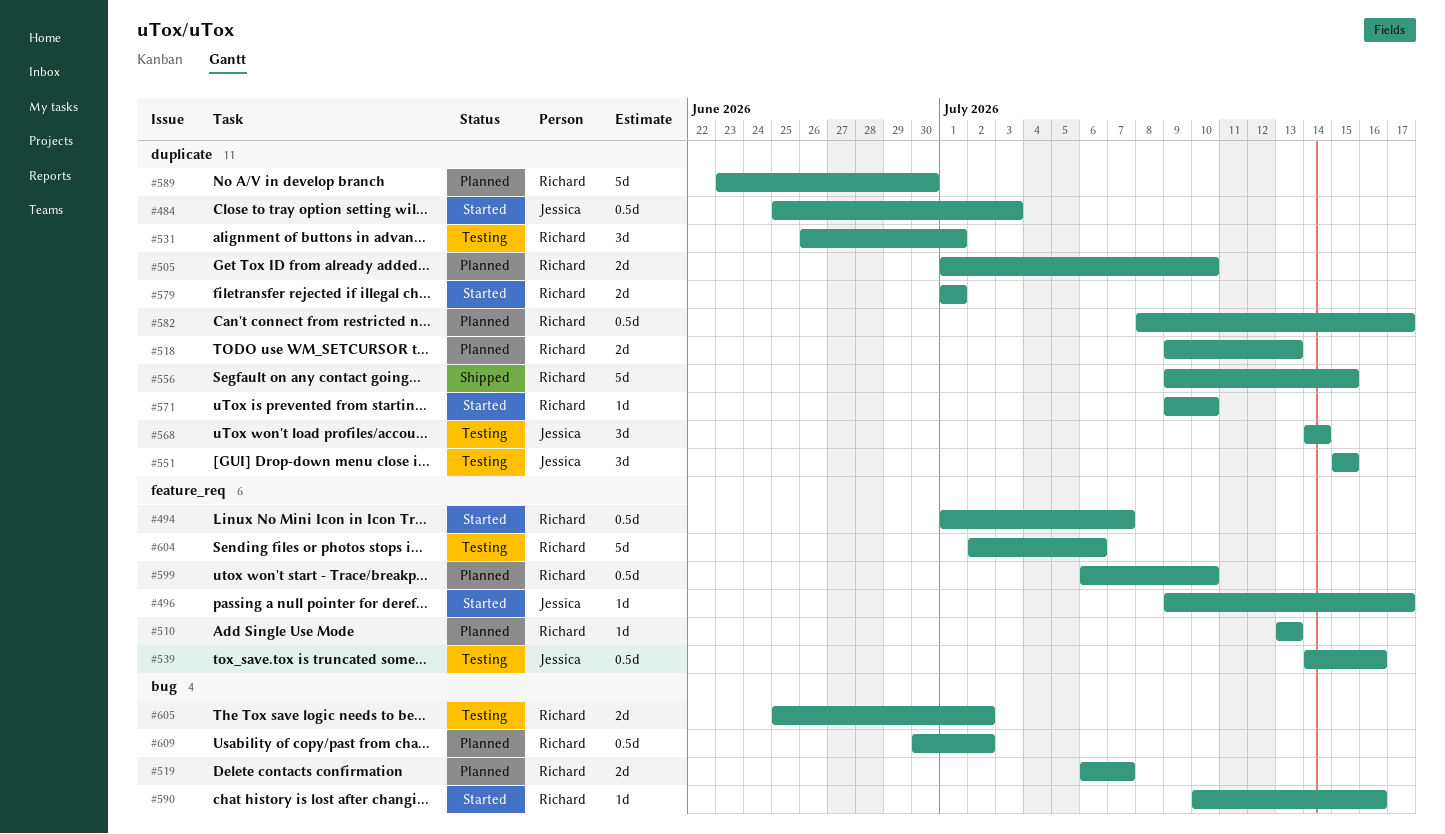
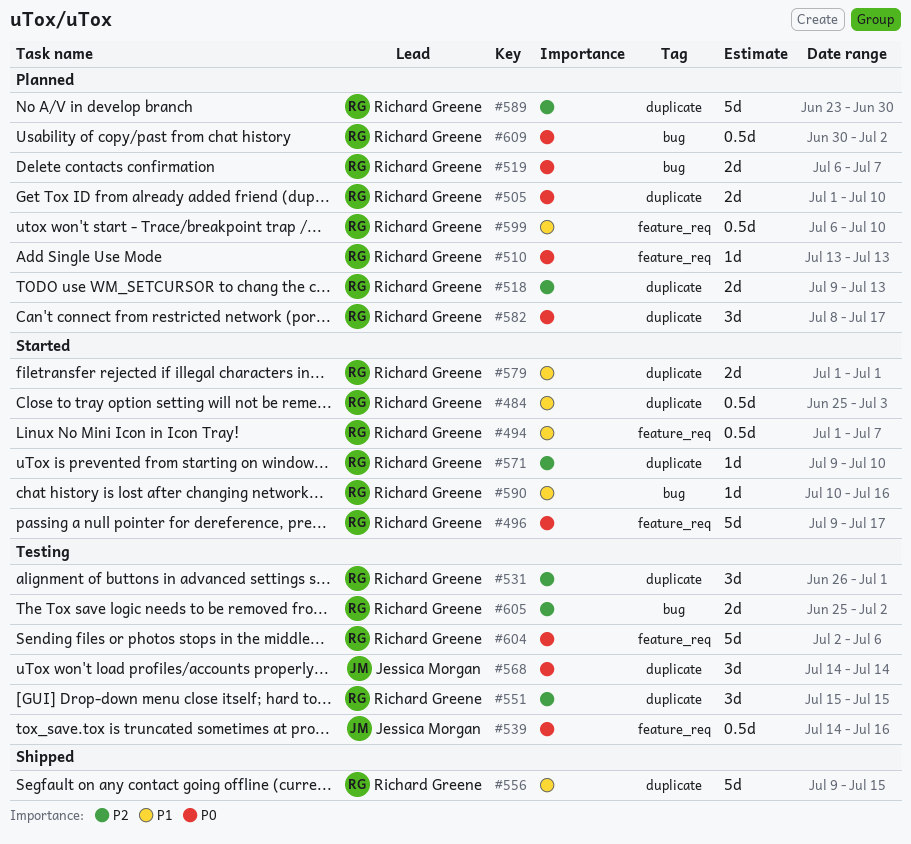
#484, owner: Jessica Morgan -> Richard Greene
#496, owner: Jessica Morgan -> Richard Greene
#496, estimate: 1d -> 5d
#551, owner: Jessica Morgan -> Richard Greene
#582, estimate: 0.5d -> 3d

